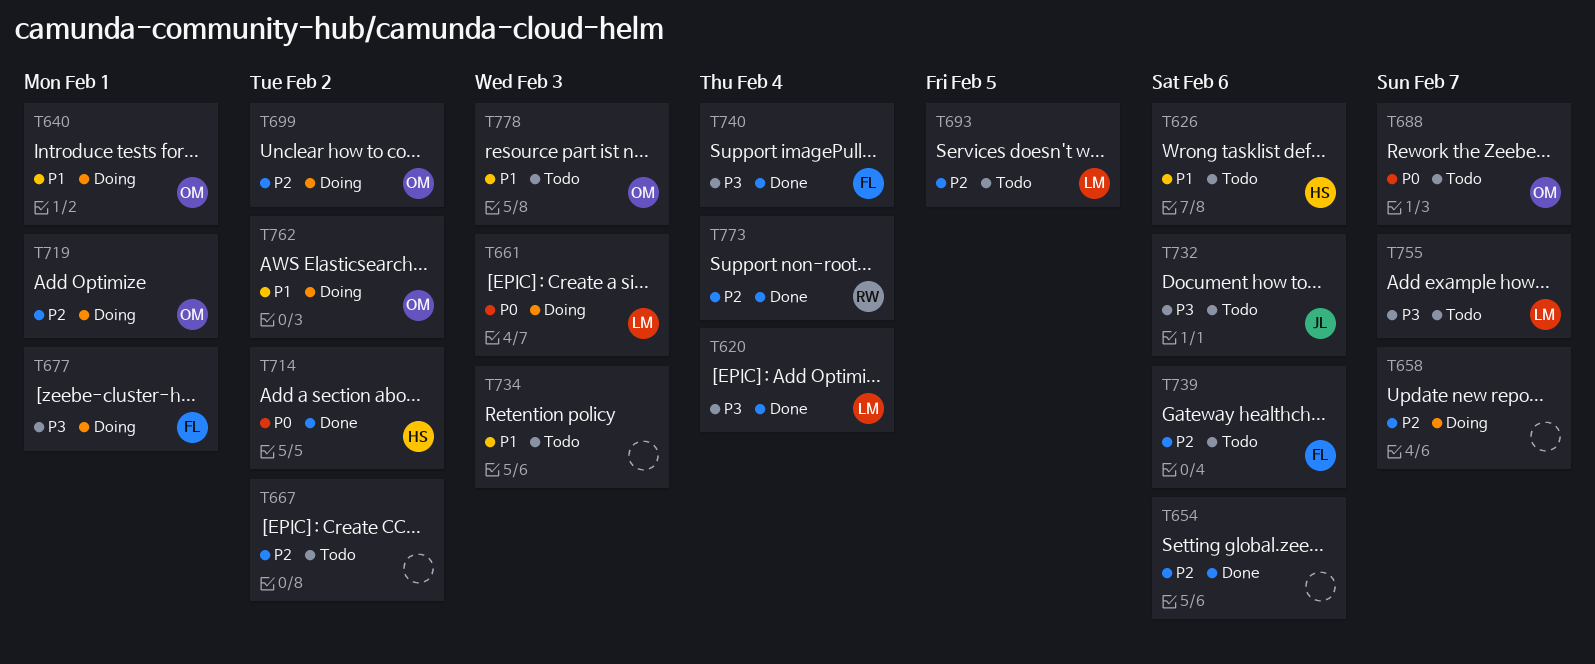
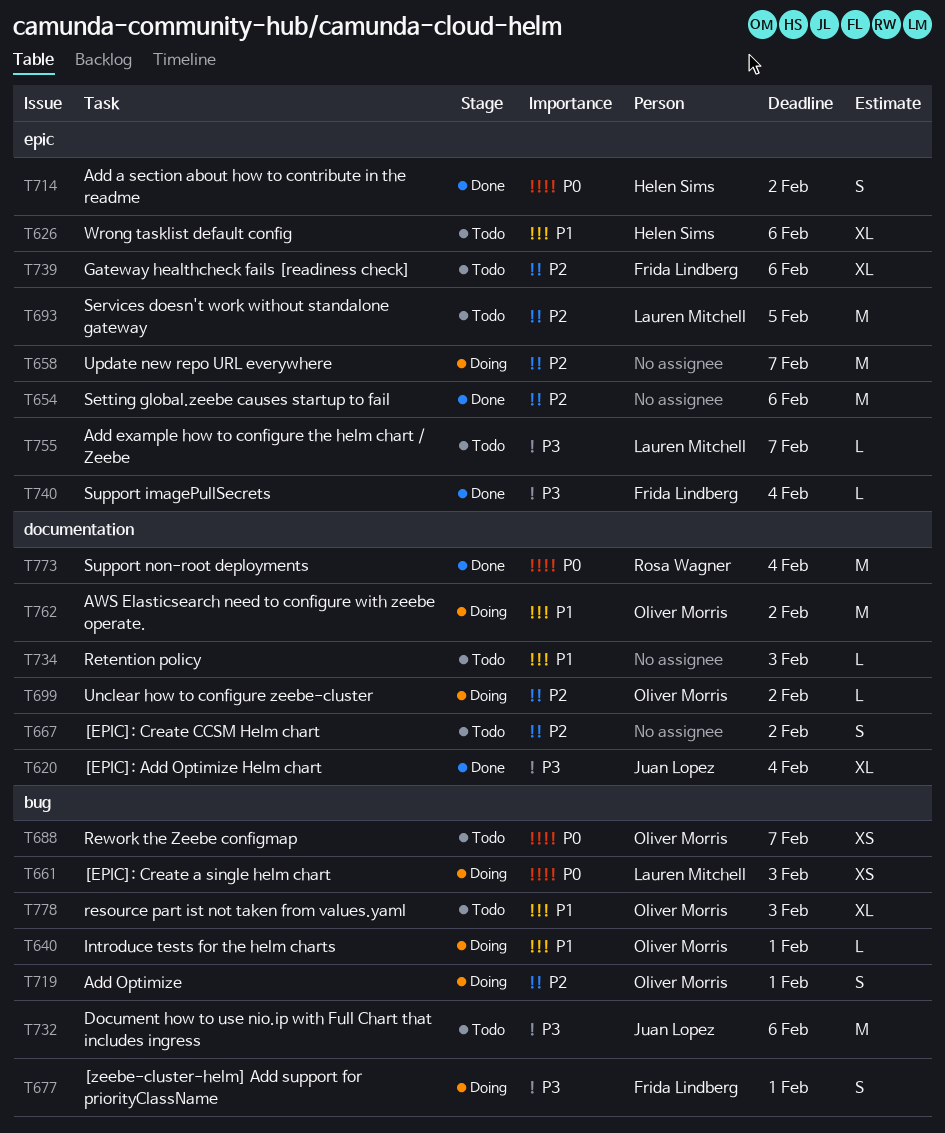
T620, owner: Lauren Mitchell -> Juan Lopez
T773, priority: P2 -> P0

